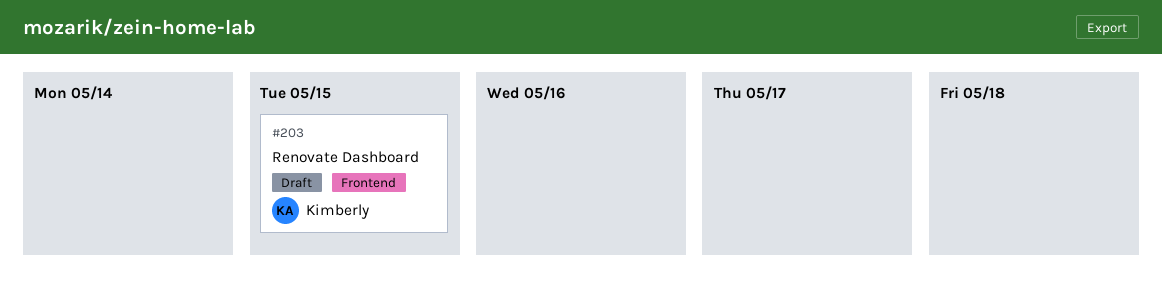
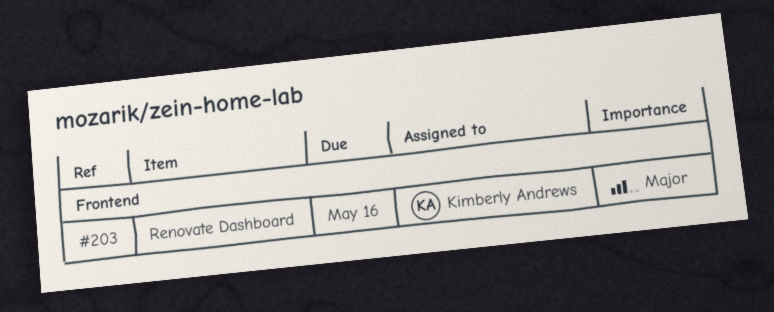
#203, due: May 15 -> May 16

